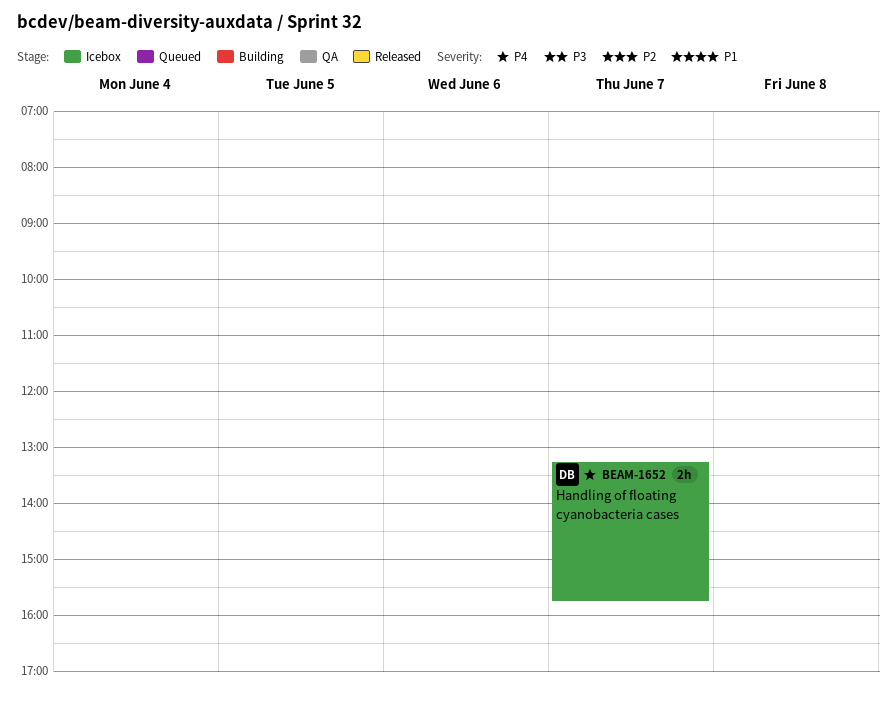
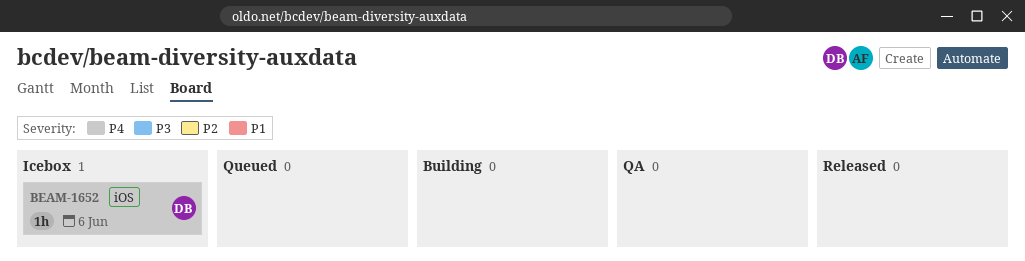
BEAM-1652, estimate: 2h -> 1h
BEAM-1652, day: Jun 7 -> Jun 6

